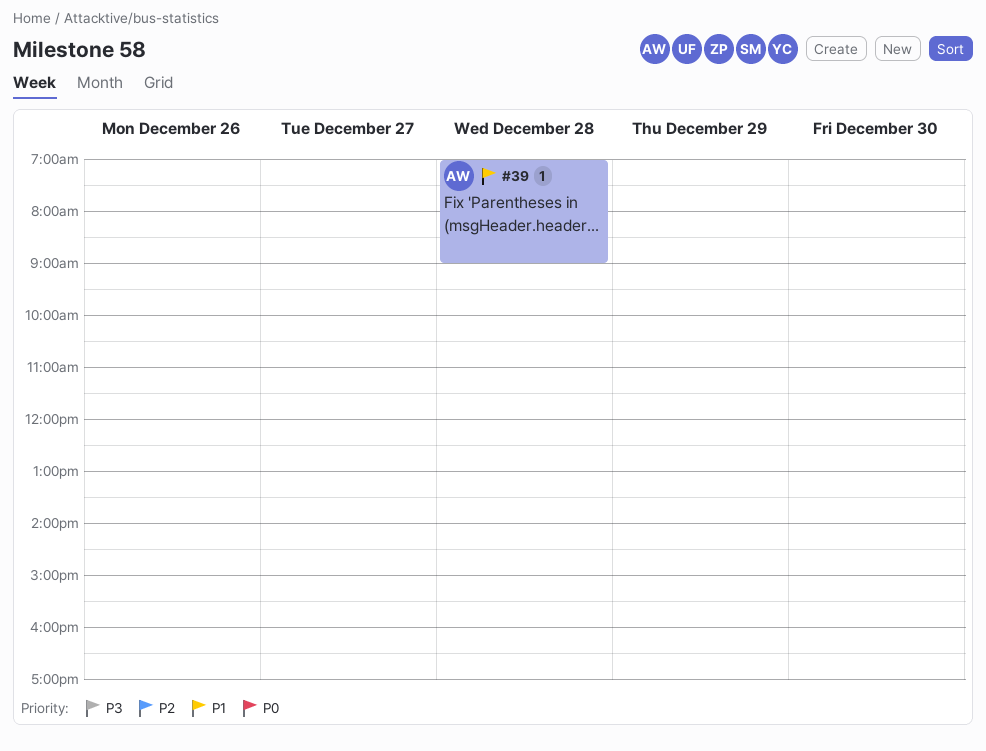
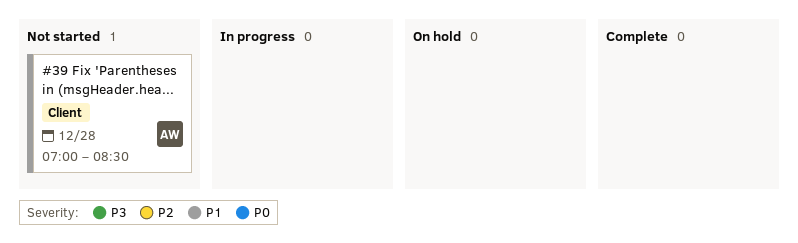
#39, ends: 09:00 -> 08:30

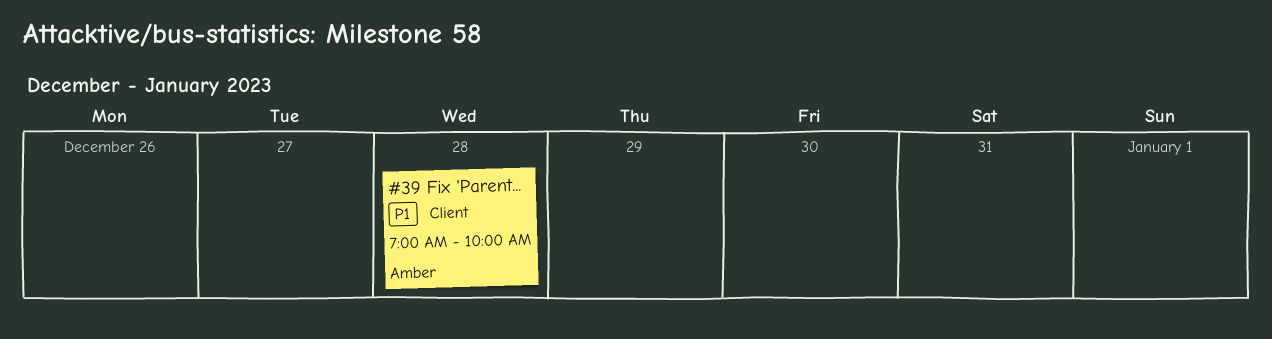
#39, ends: 08:30 -> 10:00

